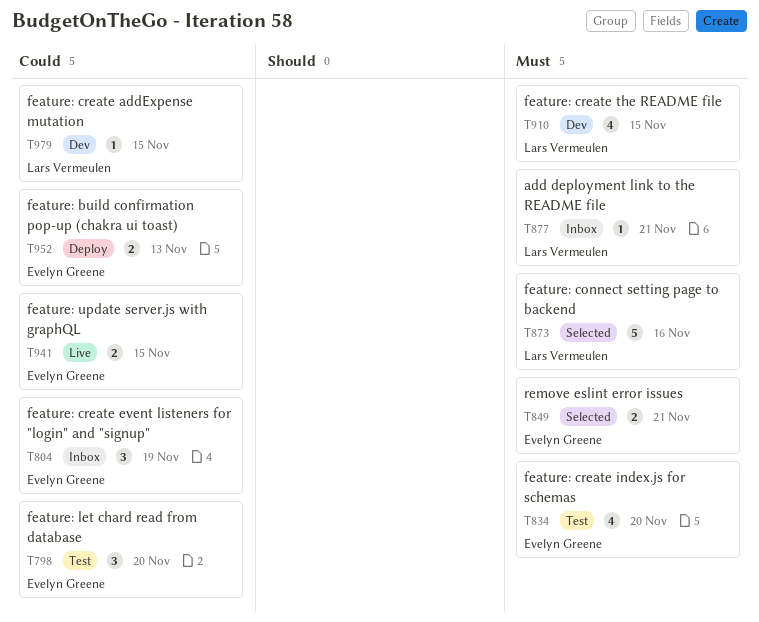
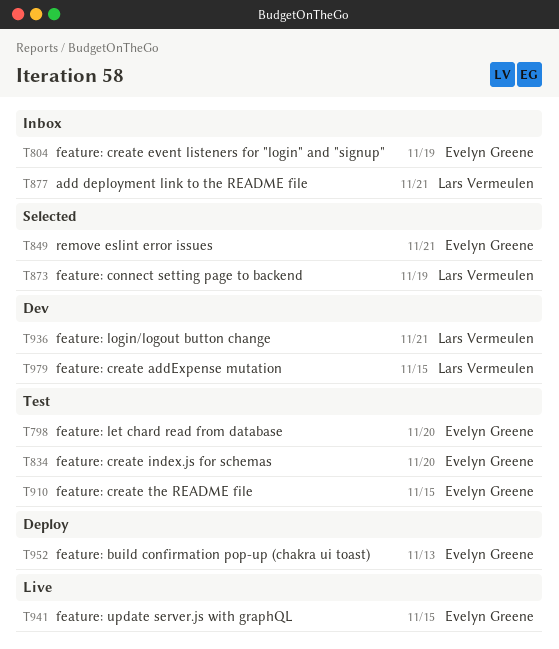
T873, due: Nov 16 -> Nov 19
T910, status: Dev -> Test
T910, owner: Lars Vermeulen -> Evelyn Greene
T936: none -> present

